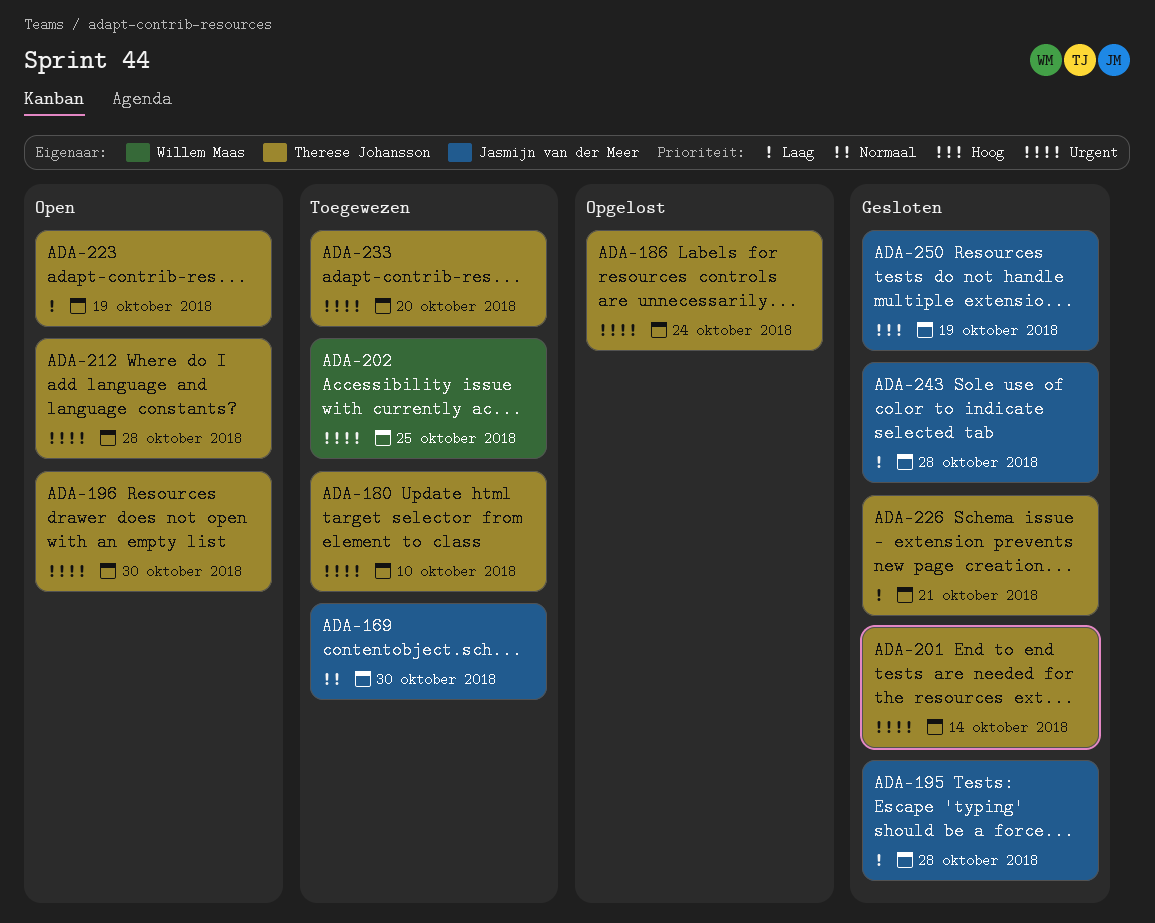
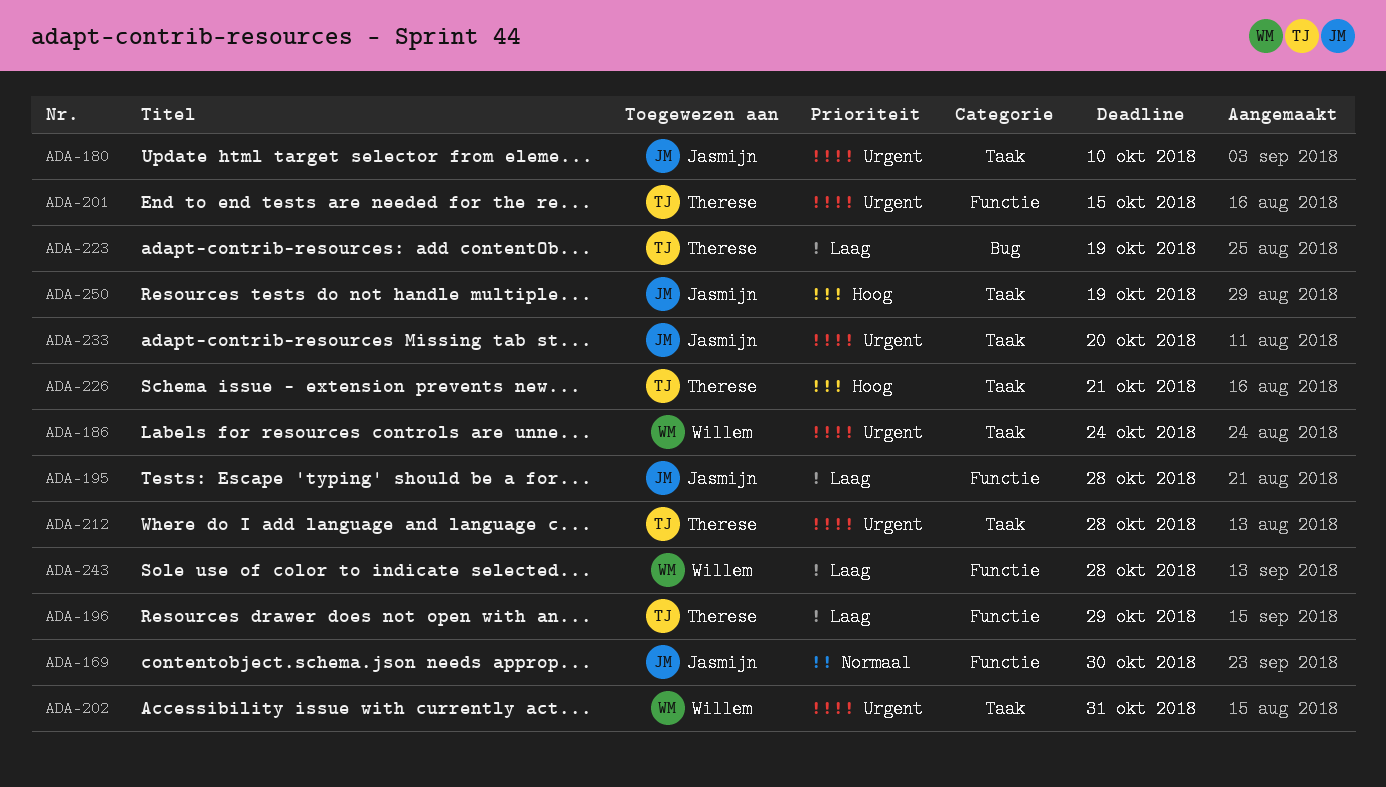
ADA-180, owner: Therese Johansson -> Jasmijn van der Meer
ADA-186, owner: Therese Johansson -> Willem Maas
ADA-196, priority: Urgent -> Laag
ADA-196, due: Oct 30 -> Oct 29
ADA-201, due: Oct 14 -> Oct 15
ADA-202, due: Oct 25 -> Oct 31
ADA-226, priority: Laag -> Hoog
ADA-233, owner: Therese Johansson -> Jasmijn van der Meer
ADA-243, owner: Jasmijn van der Meer -> Willem Maas

